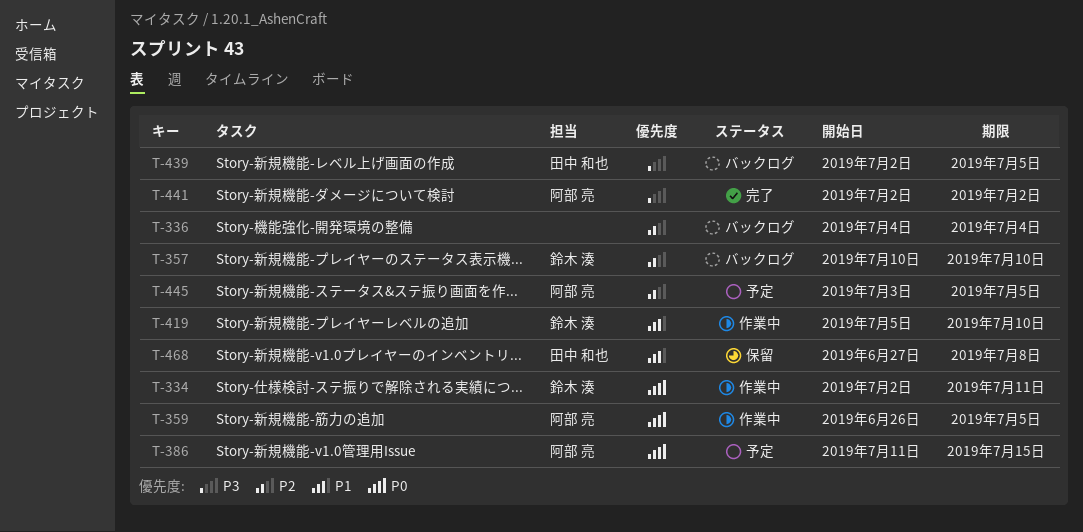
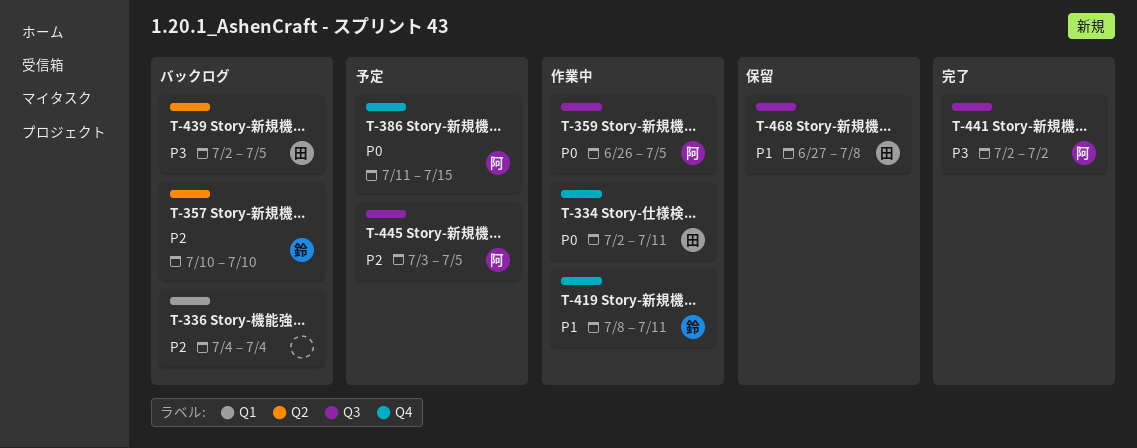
T-334, owner: 鈴木 湊 -> 田中 和也
T-419, start: Jul 5 -> Jul 8
T-419, due: Jul 10 -> Jul 11

